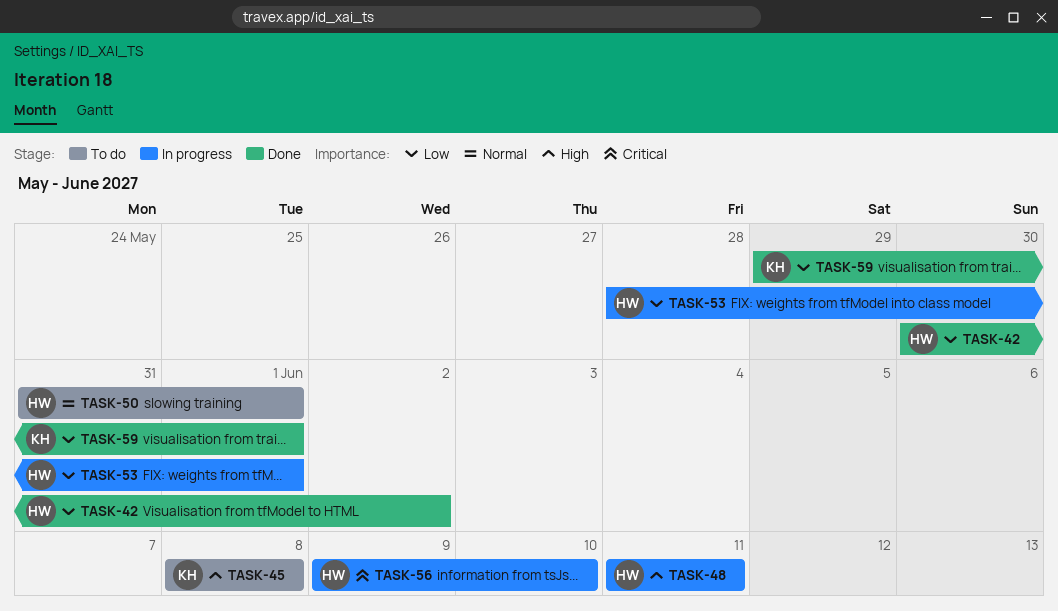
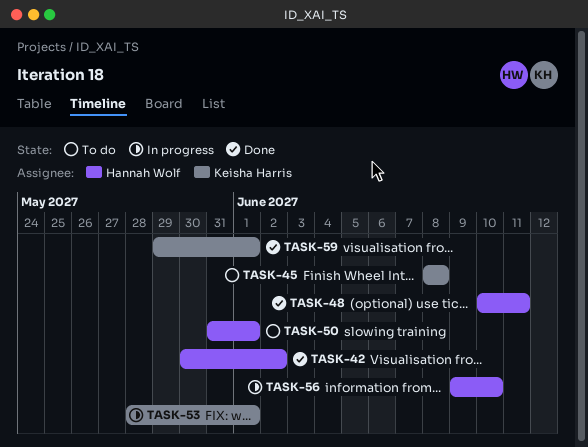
TASK-48, status: In progress -> Done
TASK-48, start: Jun 11 -> Jun 10
TASK-53, owner: Hannah Wolf -> Keisha Harris

